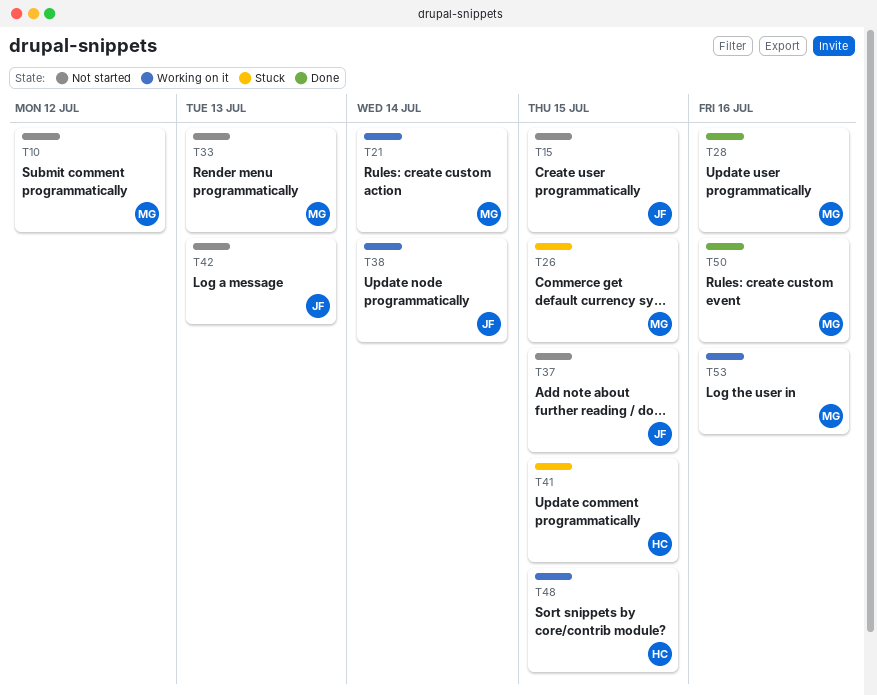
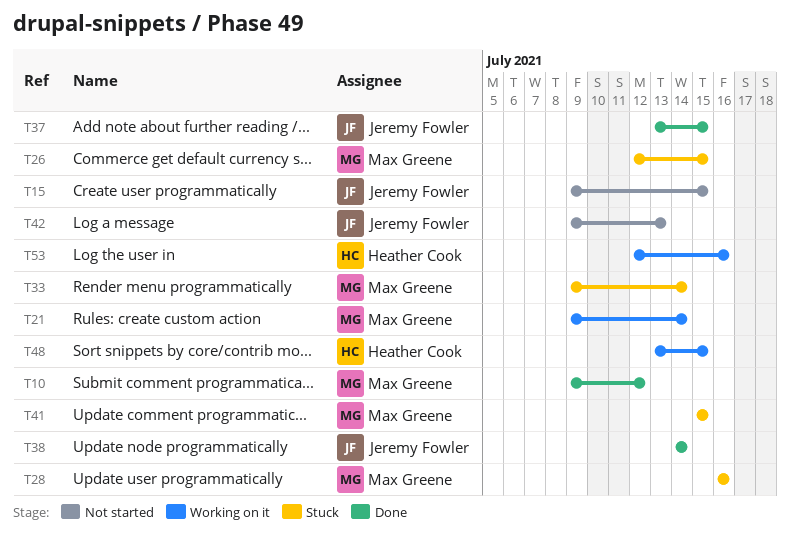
T10, status: Not started -> Done
T28, status: Done -> Stuck
T33, status: Not started -> Stuck
T33, due: Jul 13 -> Jul 14
T37, status: Not started -> Done
T38, status: Working on it -> Done
T41, owner: Heather Cook -> Max Greene
T50: present -> none
T53, owner: Max Greene -> Heather Cook

